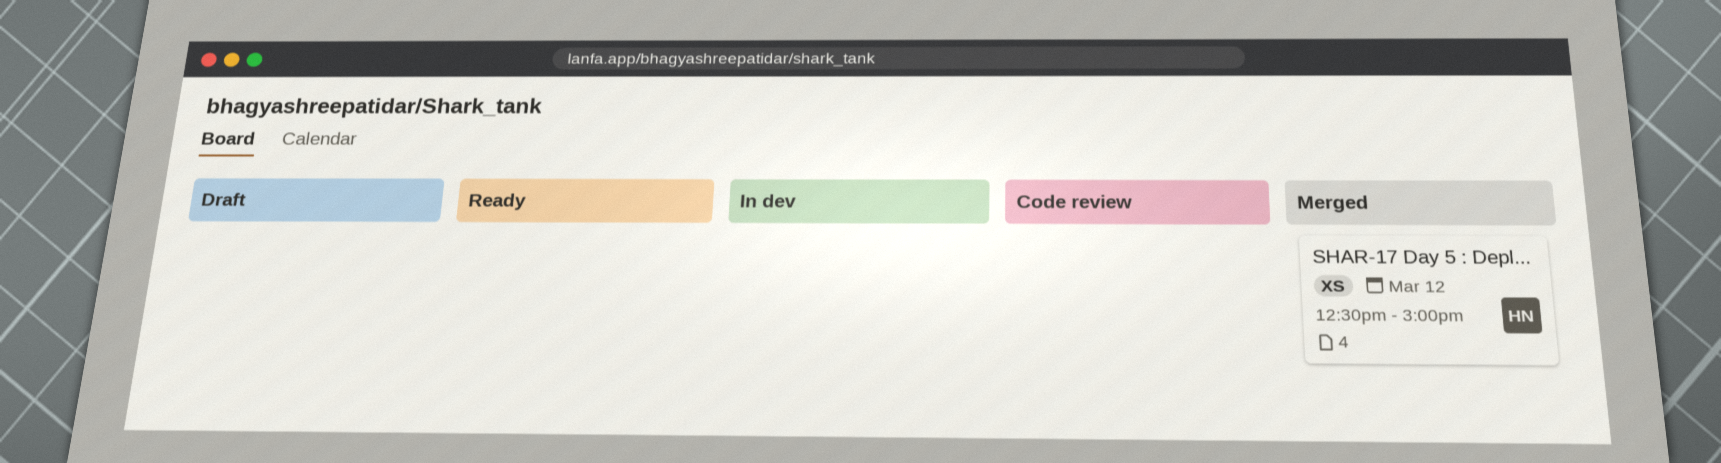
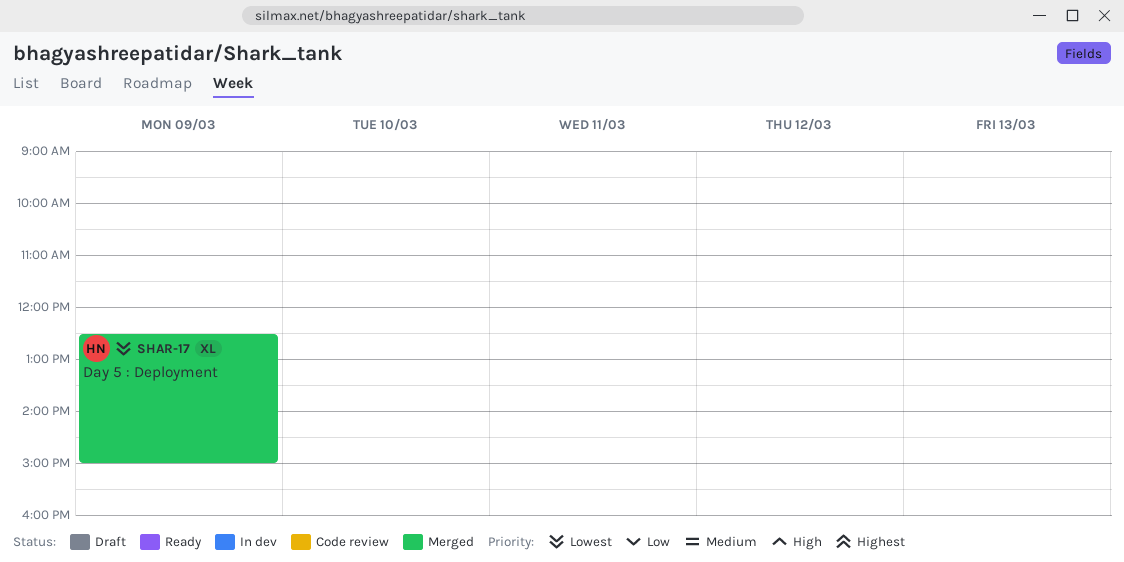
SHAR-17, estimate: XS -> XL
SHAR-17, day: Mar 12 -> Mar 9

